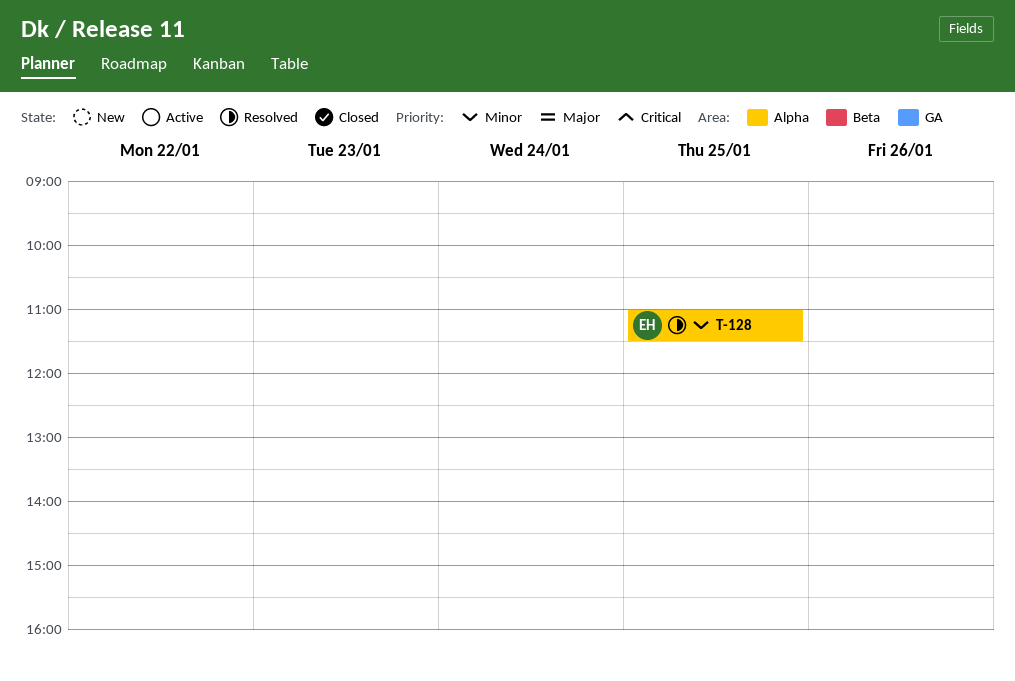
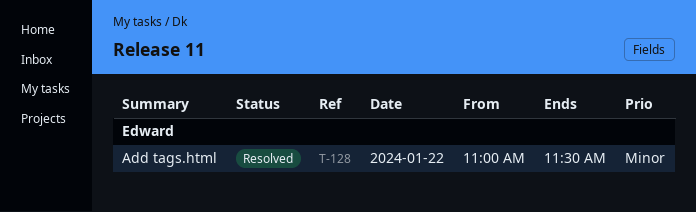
T-128, day: Jan 25 -> Jan 22

